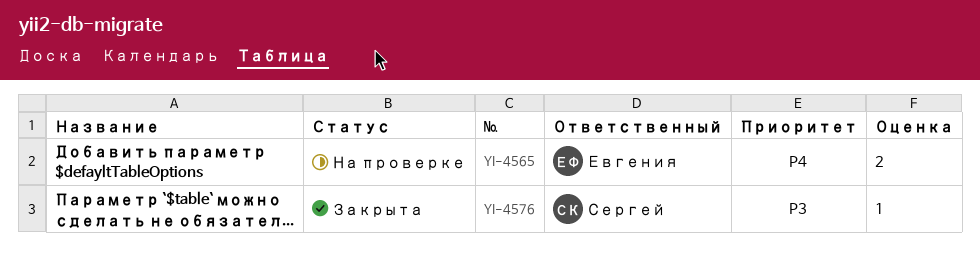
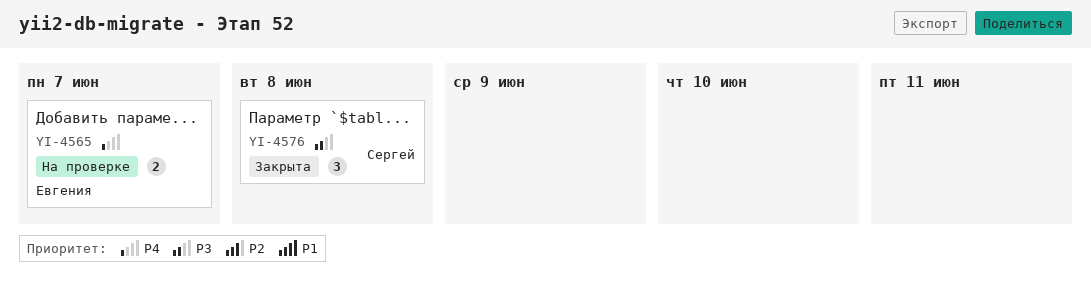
YI-4576, estimate: 1 -> 3

